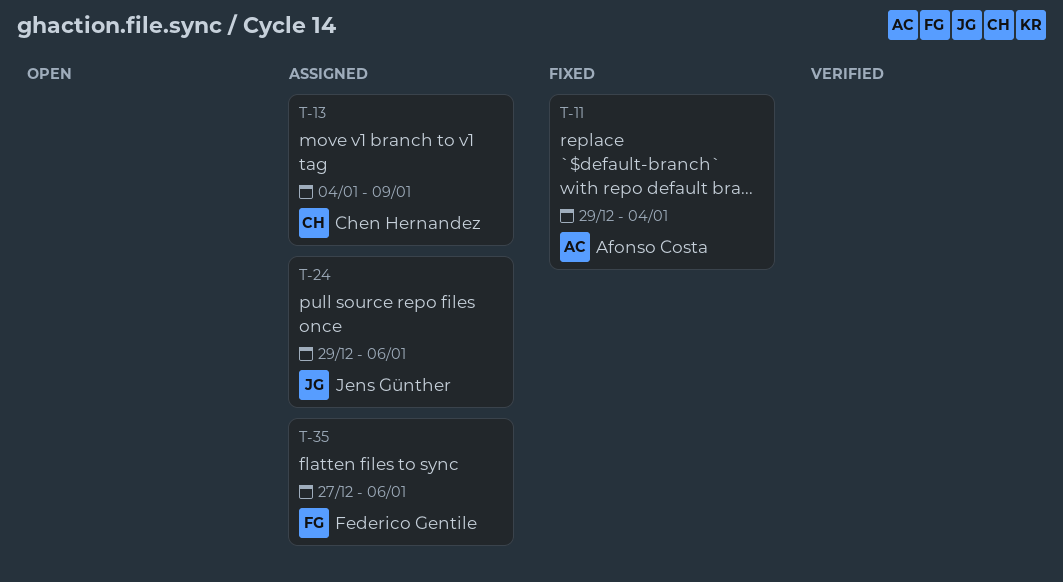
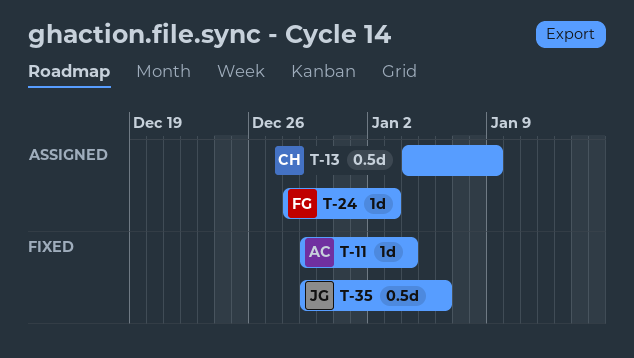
T-24, owner: Jens Günther -> Federico Gentile
T-24, start: Dec 29 -> Dec 28
T-24, due: Jan 6 -> Jan 3
T-35, status: Assigned -> Fixed
T-35, owner: Federico Gentile -> Jens Günther
T-35, start: Dec 27 -> Dec 29

